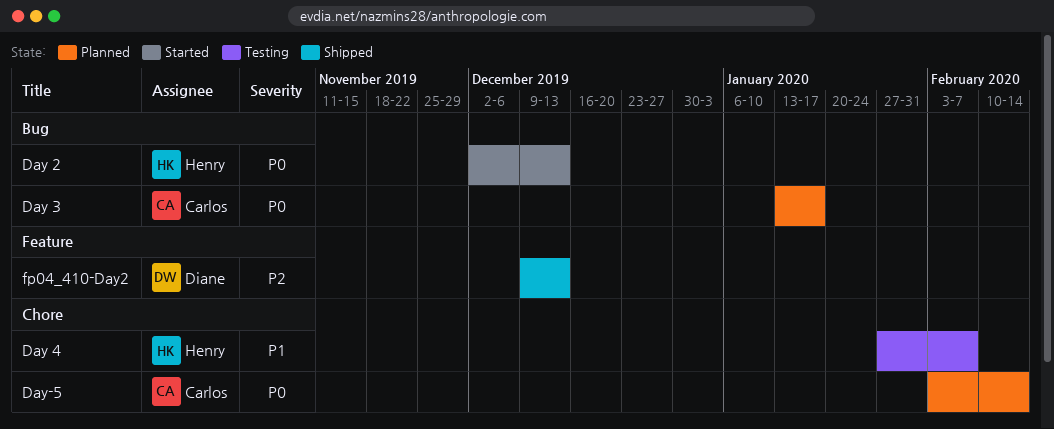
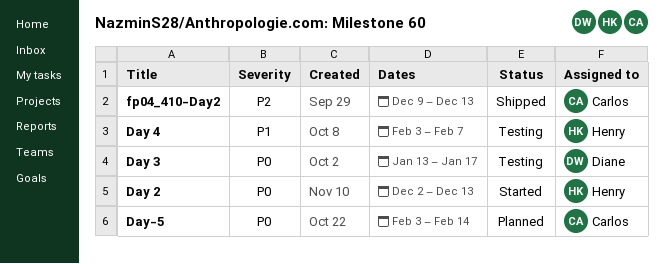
Day 3, status: Planned -> Testing
Day 3, owner: Carlos -> Diane
Day 4, start: Jan 27 -> Feb 3
fp04_410-Day2, owner: Diane -> Carlos

